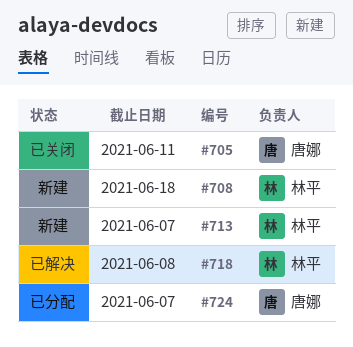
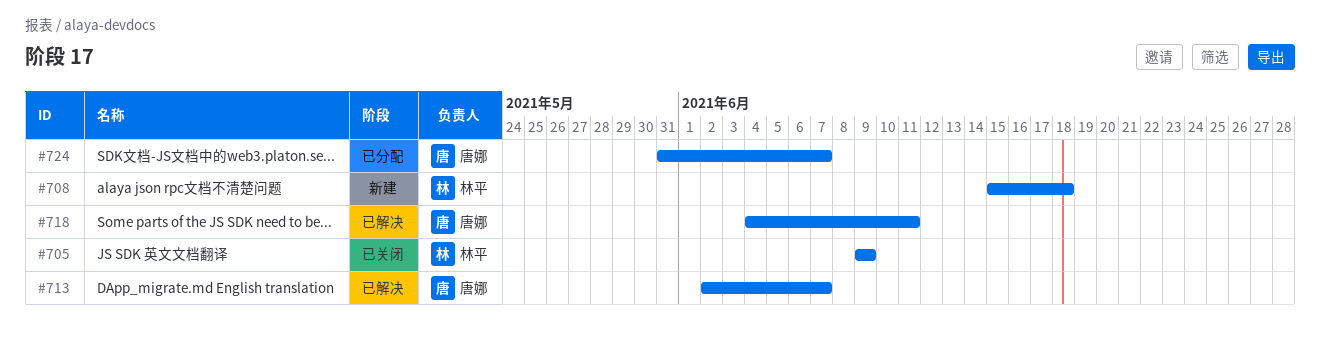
#705, owner: 唐娜 -> 林平
#705, due: Jun 11 -> Jun 9
#713, status: 新建 -> 已解决
#713, owner: 林平 -> 唐娜
#718, owner: 林平 -> 唐娜
#718, due: Jun 8 -> Jun 11

